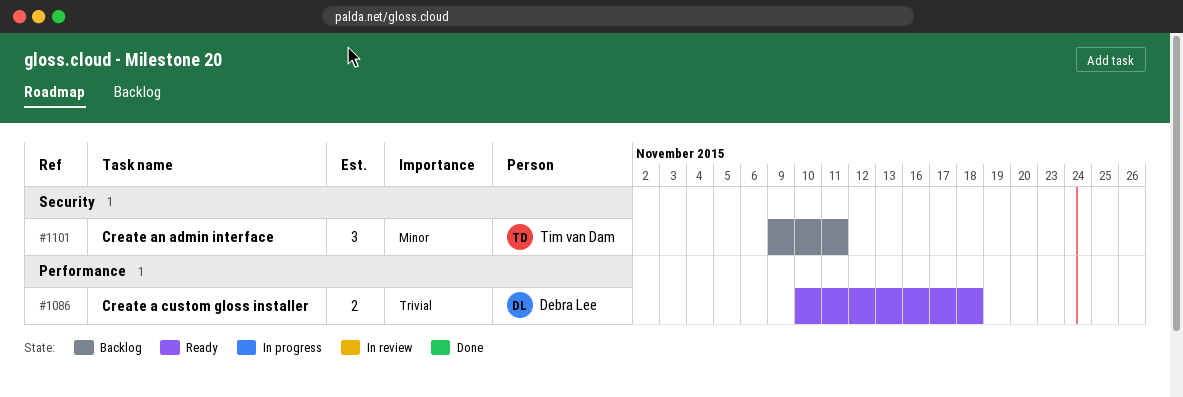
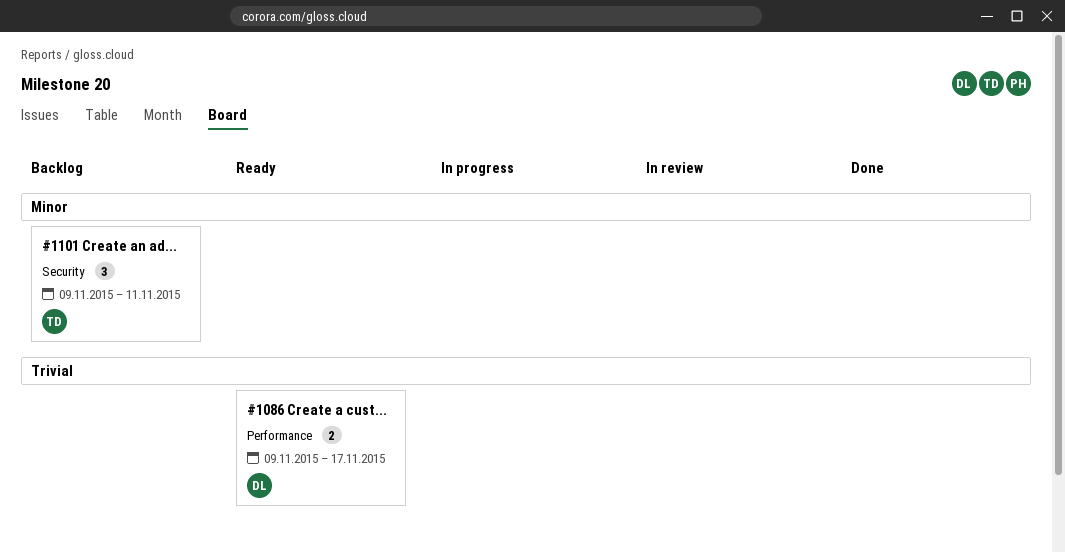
#1086, start: Nov 10 -> Nov 9
#1086, due: Nov 18 -> Nov 17

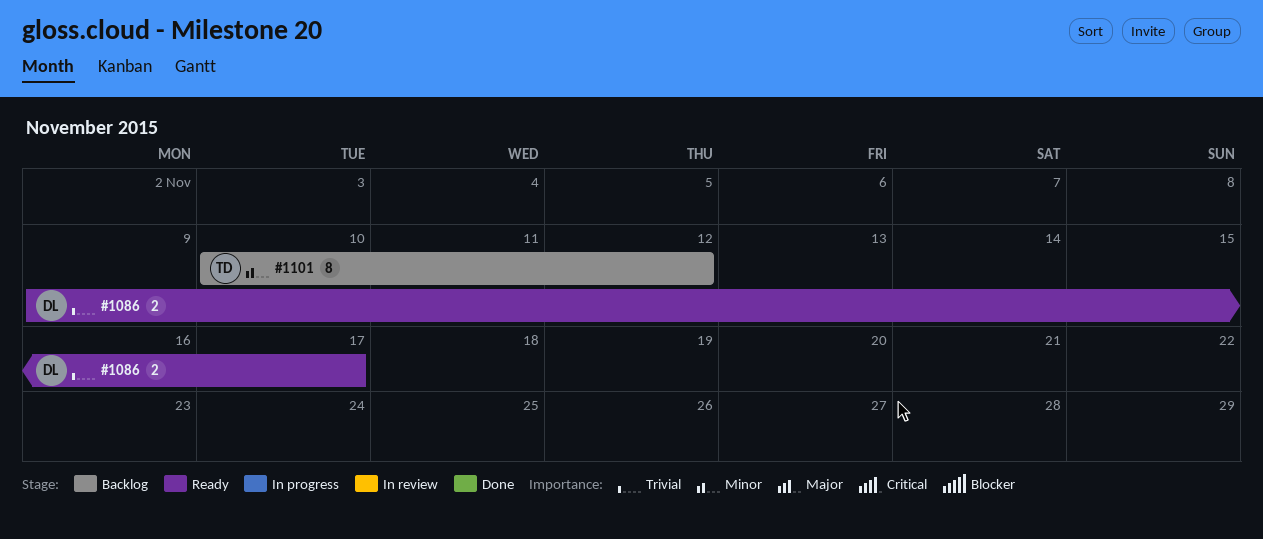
#1101, estimate: 3 -> 8
#1101, start: Nov 9 -> Nov 10
#1101, due: Nov 11 -> Nov 12

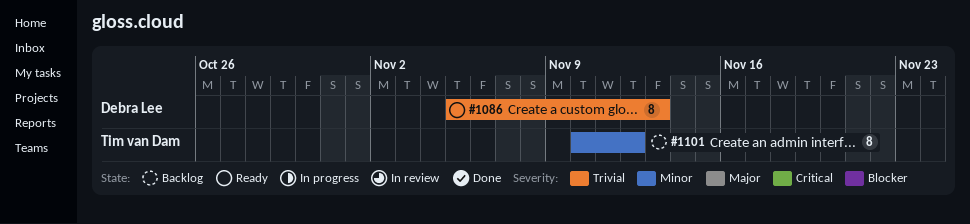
#1086, estimate: 2 -> 8
#1086, start: Nov 9 -> Nov 5
#1086, due: Nov 17 -> Nov 13

